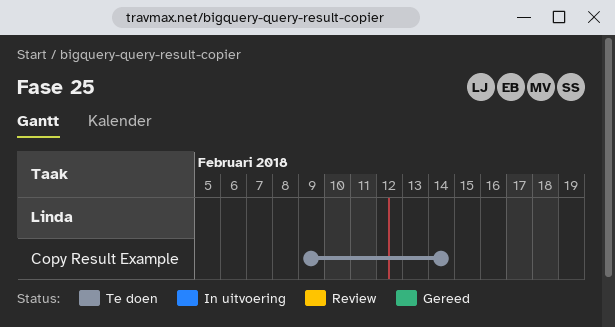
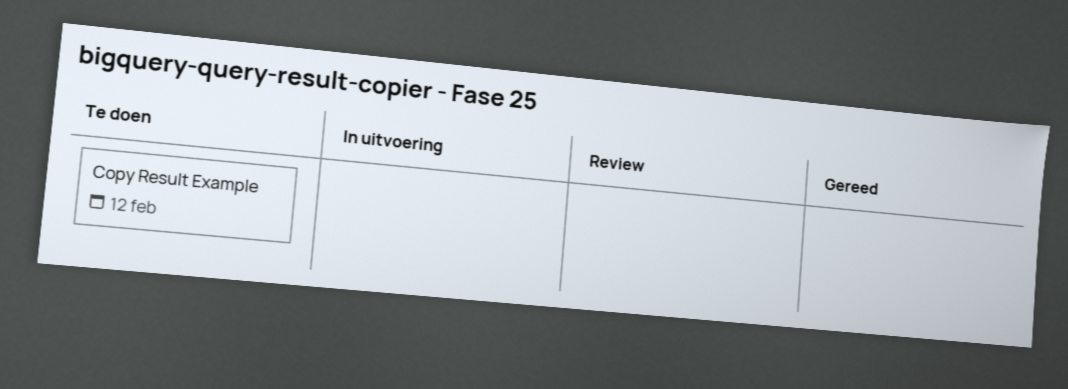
Copy Result Example, due: Feb 14 -> Feb 12

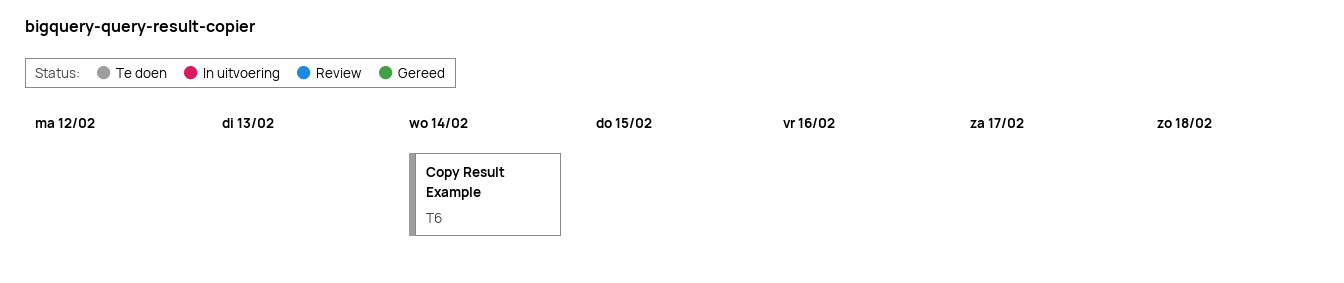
Copy Result Example, due: Feb 12 -> Feb 14

